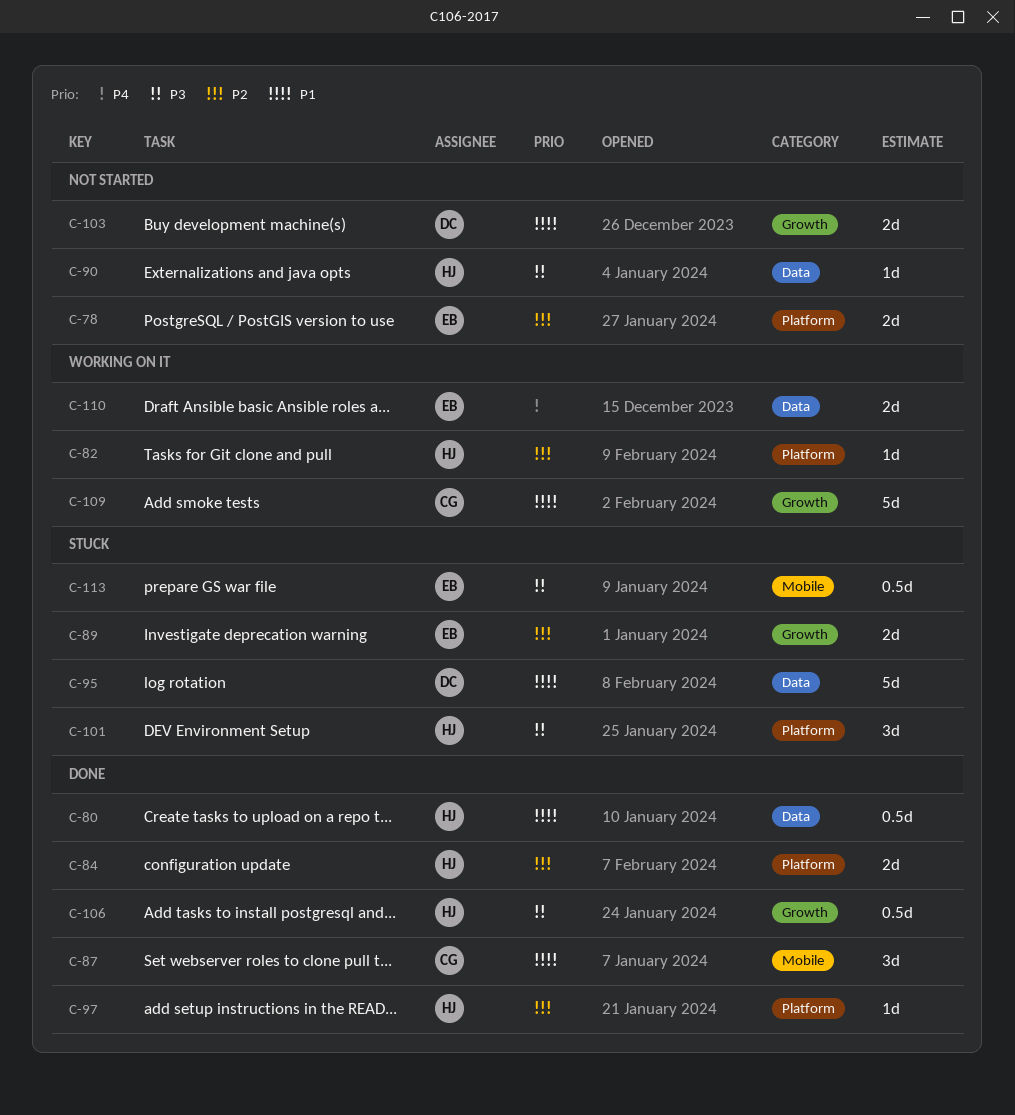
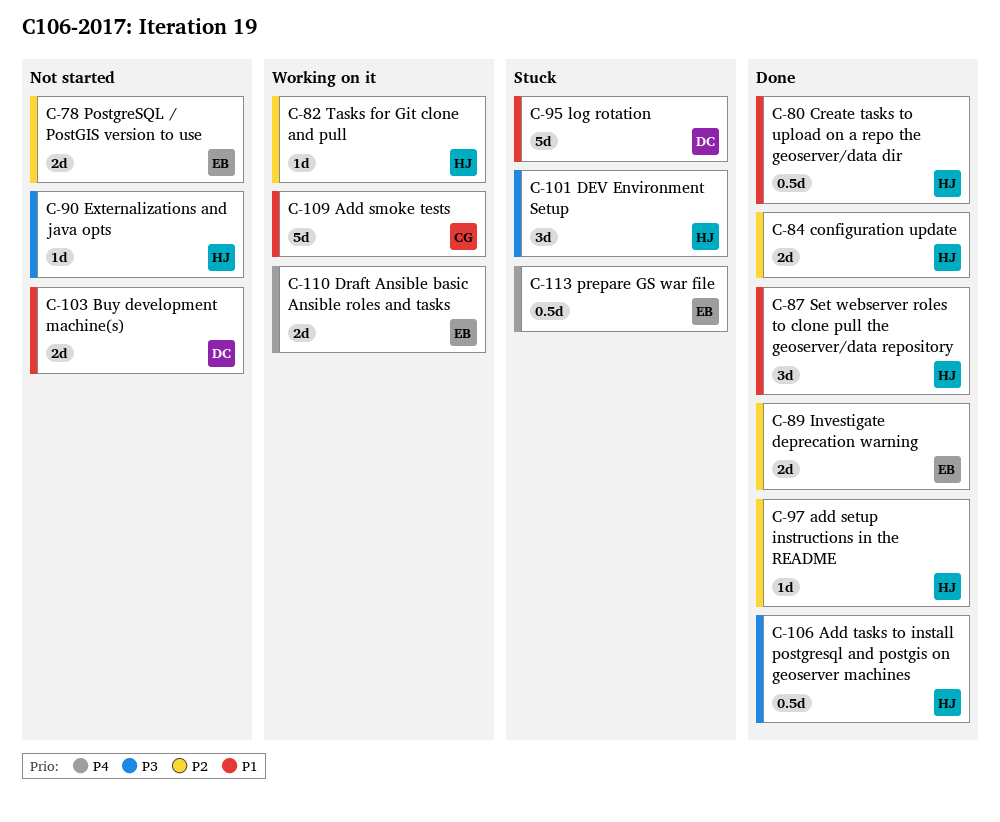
C-87, owner: CG -> HJ
C-89, status: Stuck -> Done
C-113, priority: P3 -> P4

